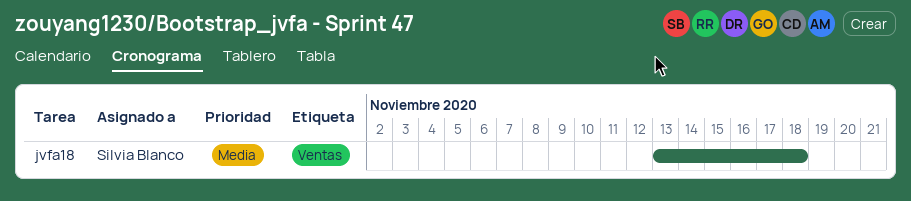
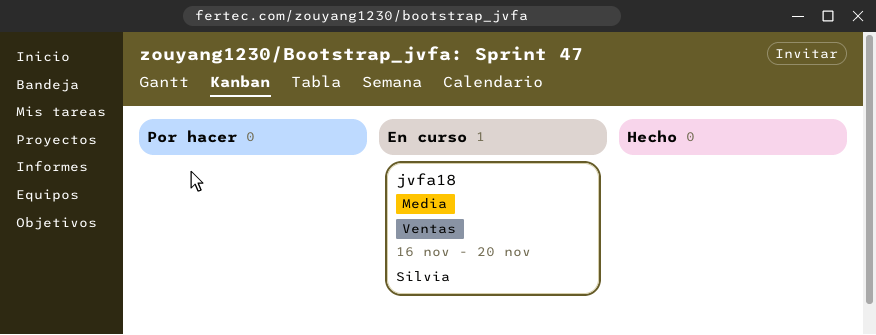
jvfa18, start: Nov 13 -> Nov 16
jvfa18, due: Nov 18 -> Nov 20

